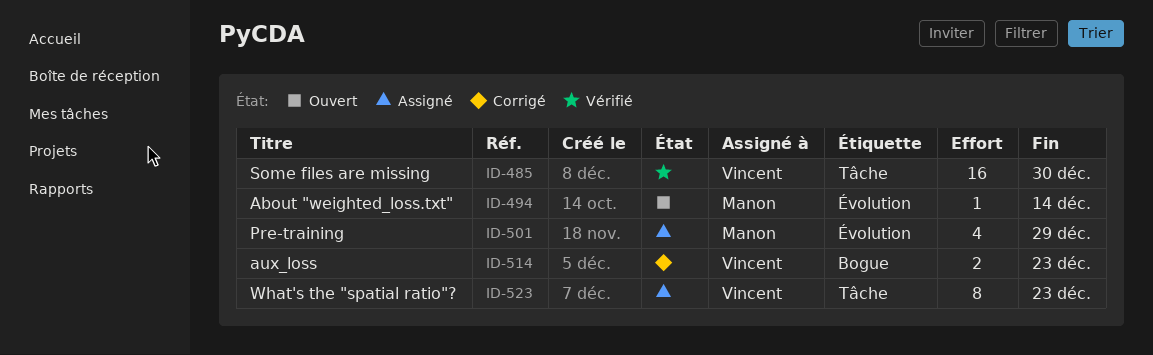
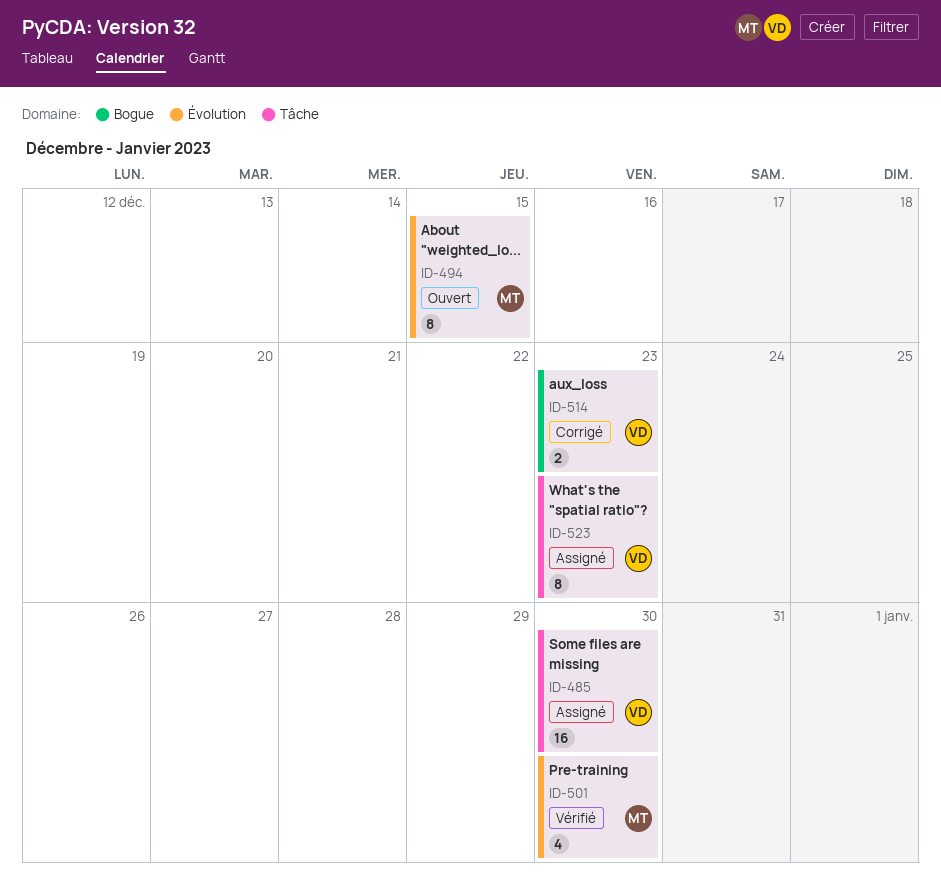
ID-485, status: Vérifié -> Assigné
ID-494, estimate: 1 -> 8
ID-494, due: Dec 14 -> Dec 15
ID-501, status: Assigné -> Vérifié
ID-501, due: Dec 29 -> Dec 30

